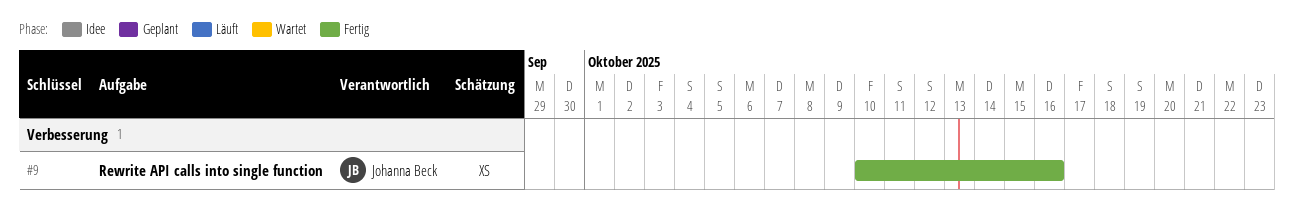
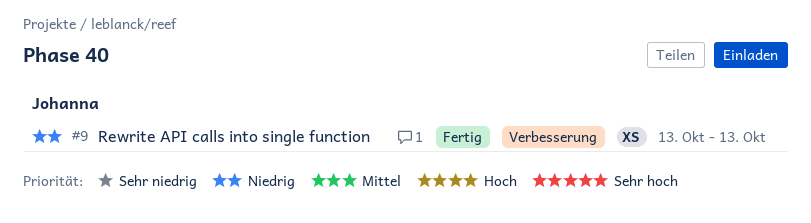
#9, start: Oct 10 -> Oct 13
#9, due: Oct 16 -> Oct 13

